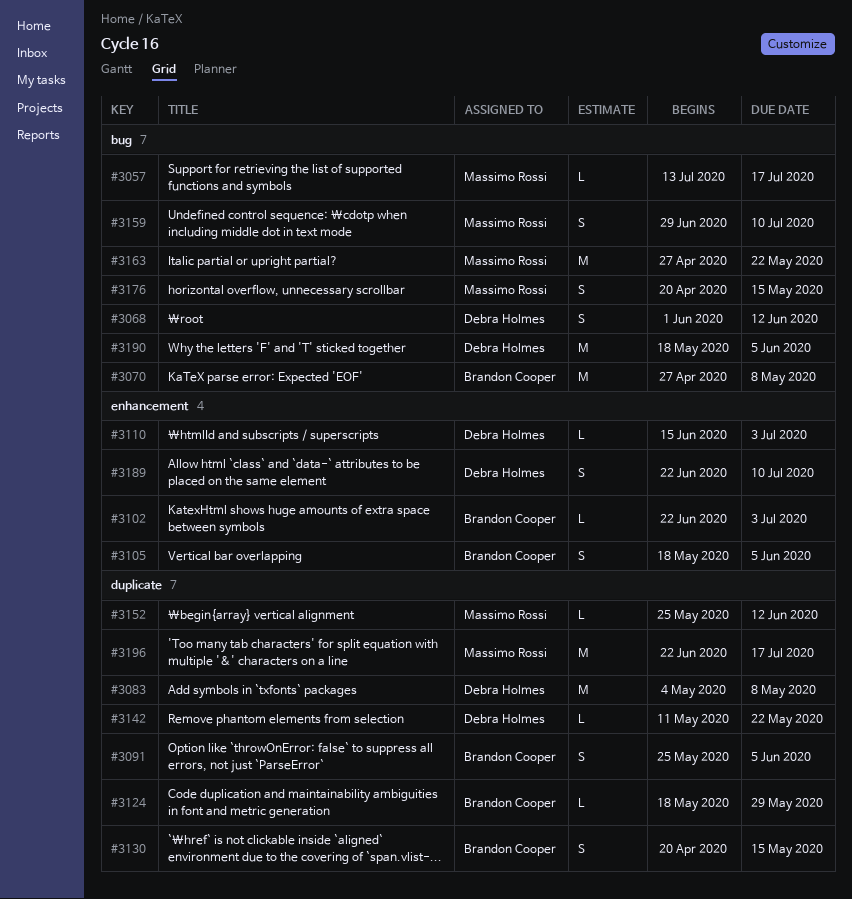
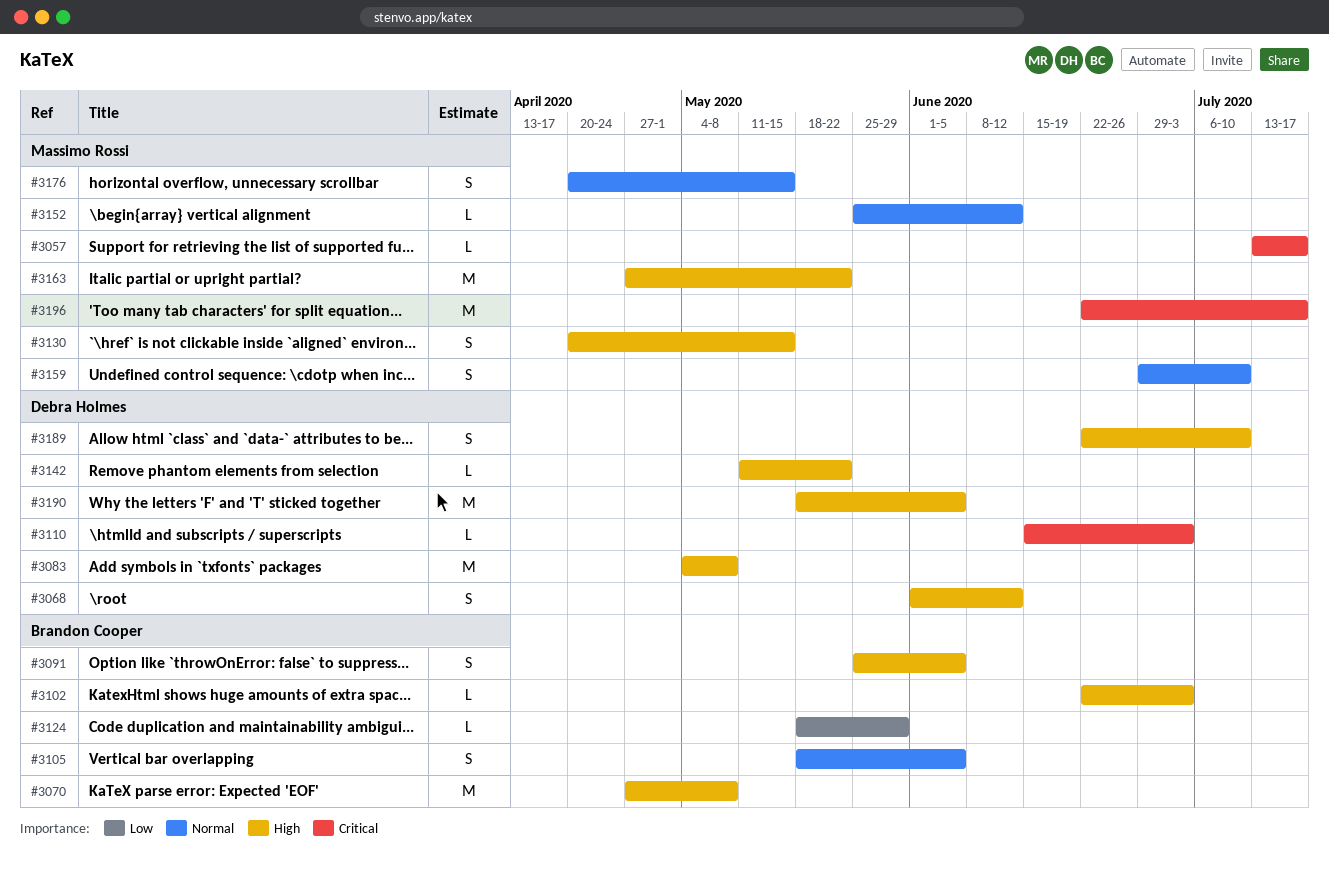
#3130, owner: Brandon Cooper -> Massimo Rossi

